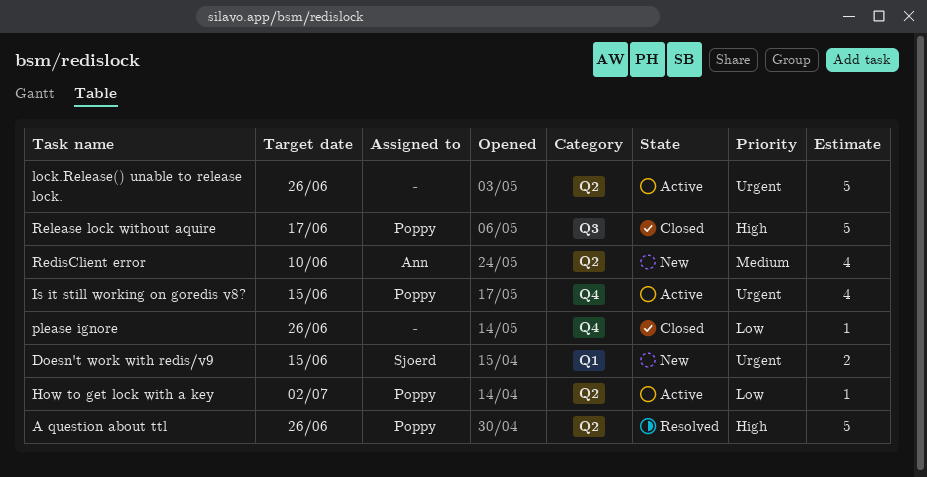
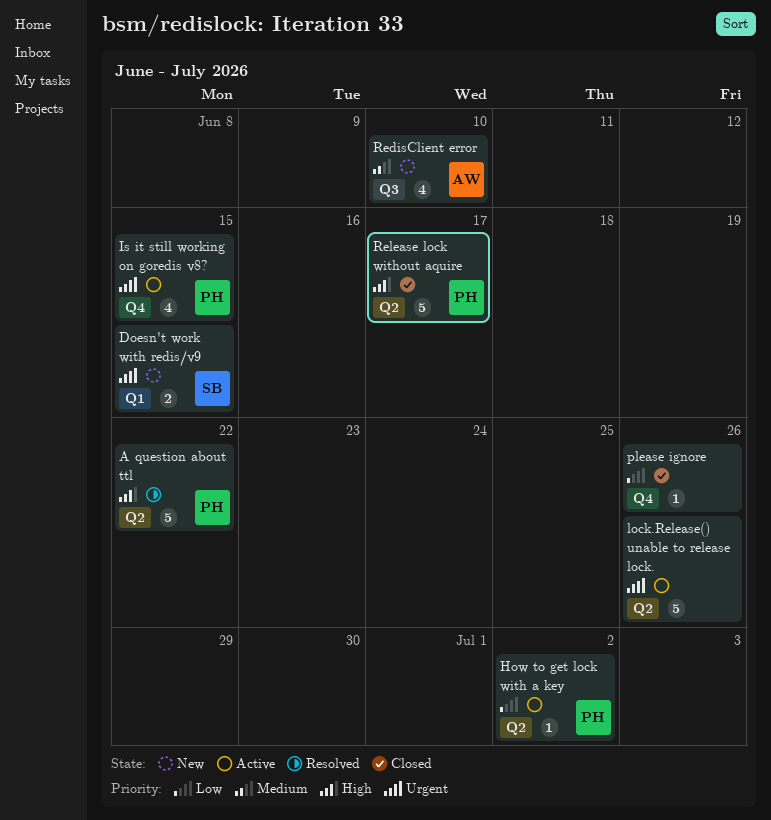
A question about ttl, due: Jun 26 -> Jun 22
RedisClient error, label: Q2 -> Q3
Release lock without aquire, label: Q3 -> Q2

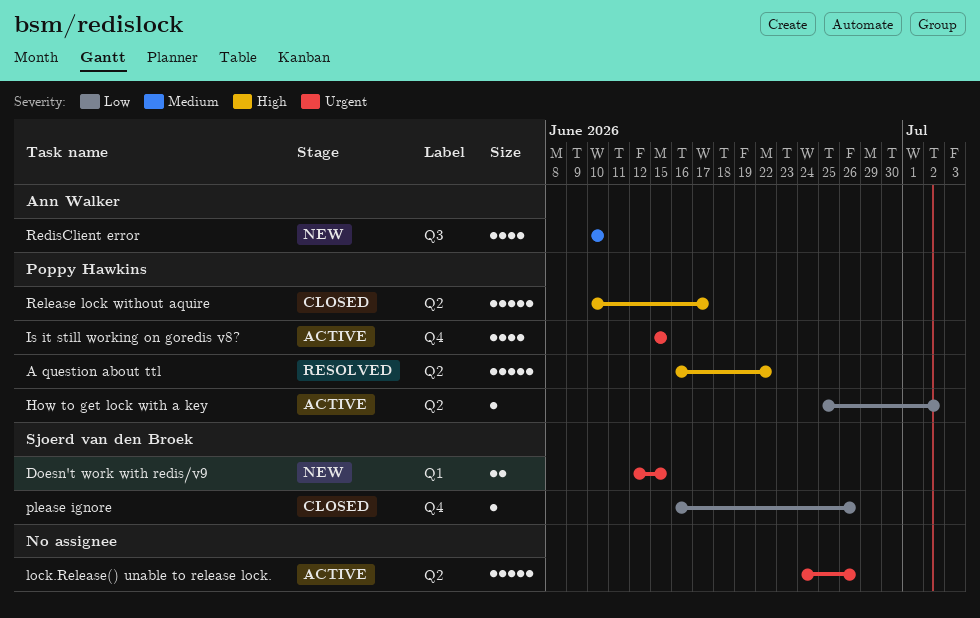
please ignore, owner: none -> Sjoerd van den Broek

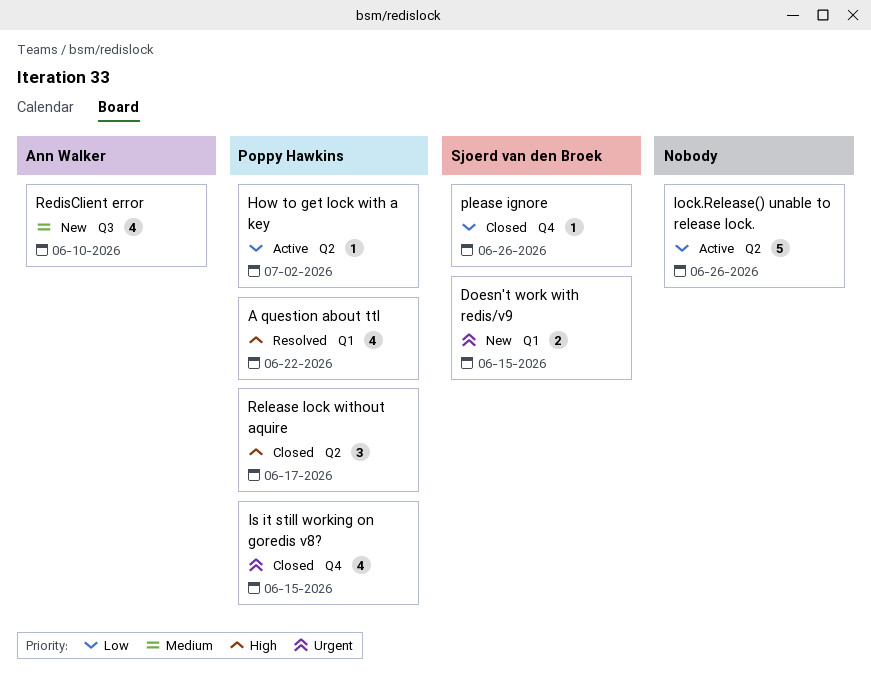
A question about ttl, label: Q2 -> Q1
A question about ttl, estimate: 5 -> 4
Is it still working on goredis v8?, status: Active -> Closed
lock.Release() unable to release lock., priority: Urgent -> Low
Release lock without aquire, estimate: 5 -> 3

